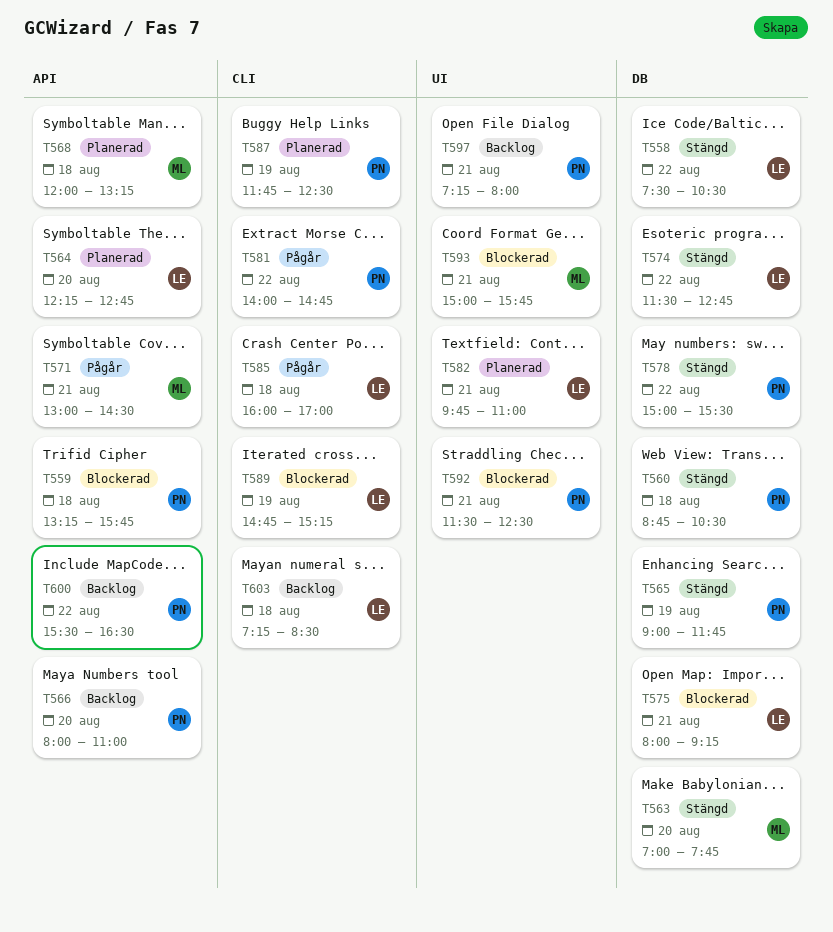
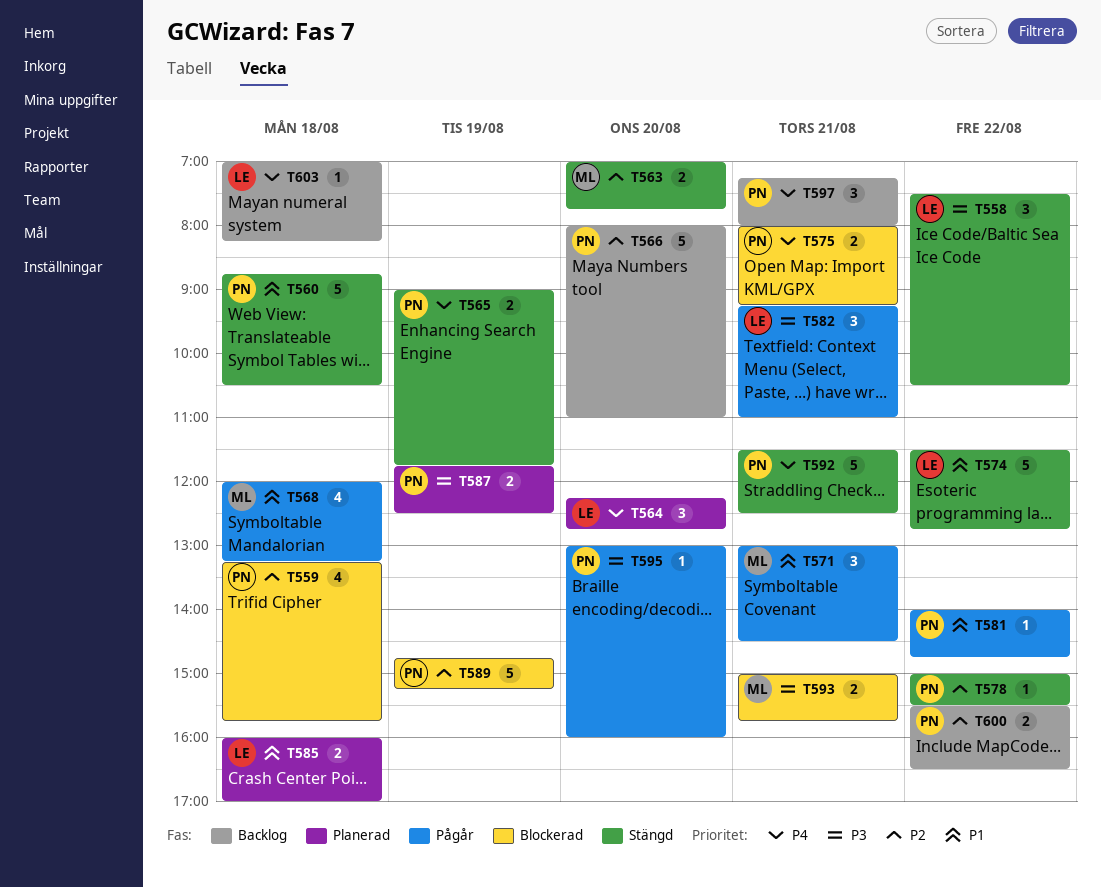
T568, status: Planerad -> Pågår
T575, owner: LE -> PN
T582, status: Planerad -> Pågår
T582, begins: 09:45 -> 09:15
T585, status: Pågår -> Planerad
T589, owner: LE -> PN
T592, status: Blockerad -> Stängd
T595: none -> present
T603, begins: 07:15 -> 07:00
T603, ends: 08:30 -> 08:15

